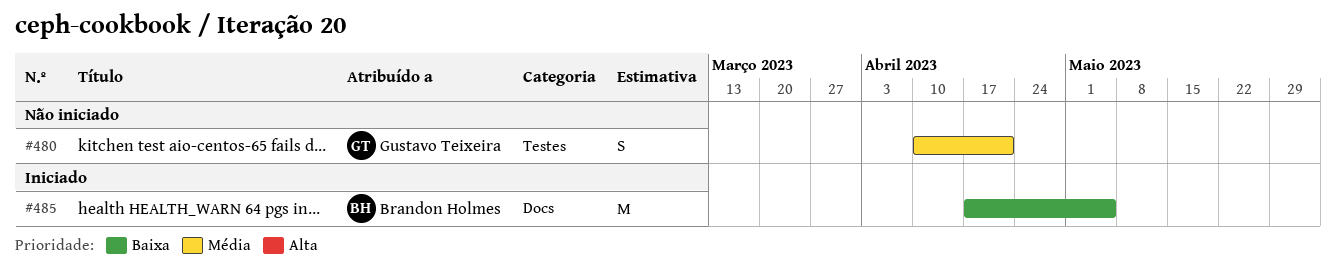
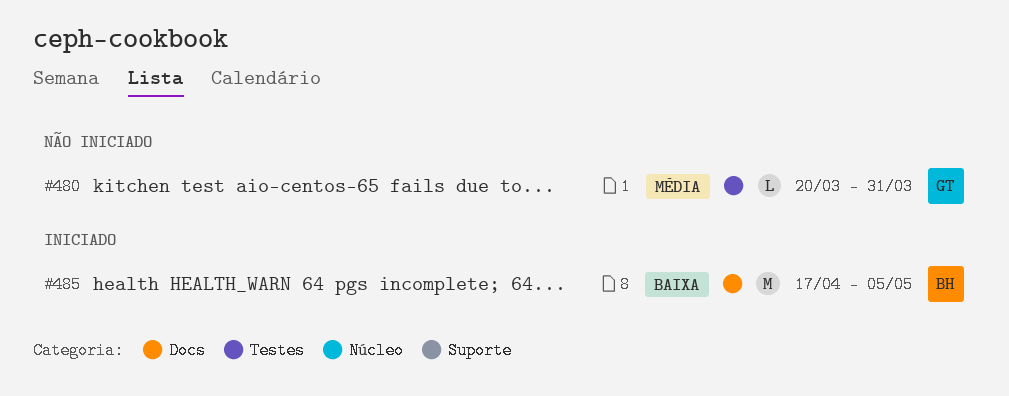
#480, estimate: S -> L
#480, start: Apr 10 -> Mar 20
#480, due: Apr 21 -> Mar 31

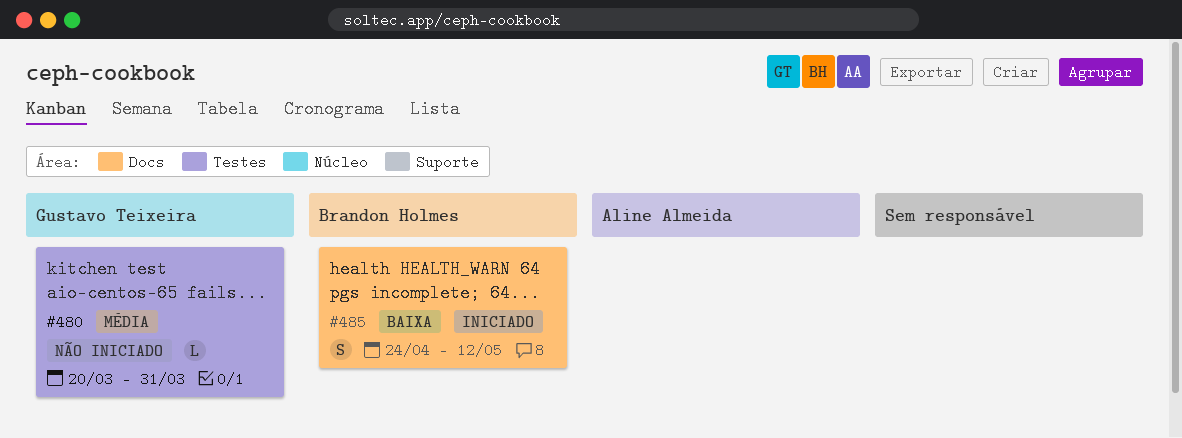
#485, estimate: M -> S
#485, start: Apr 17 -> Apr 24
#485, due: May 5 -> May 12

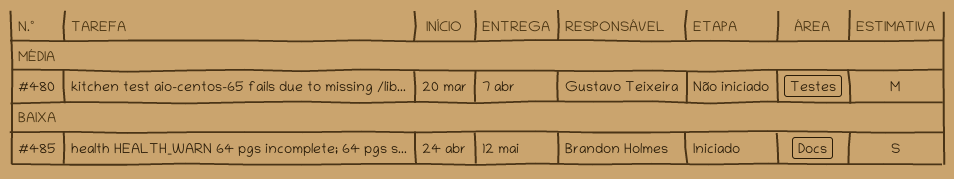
#480, estimate: L -> M
#480, due: Mar 31 -> Apr 7

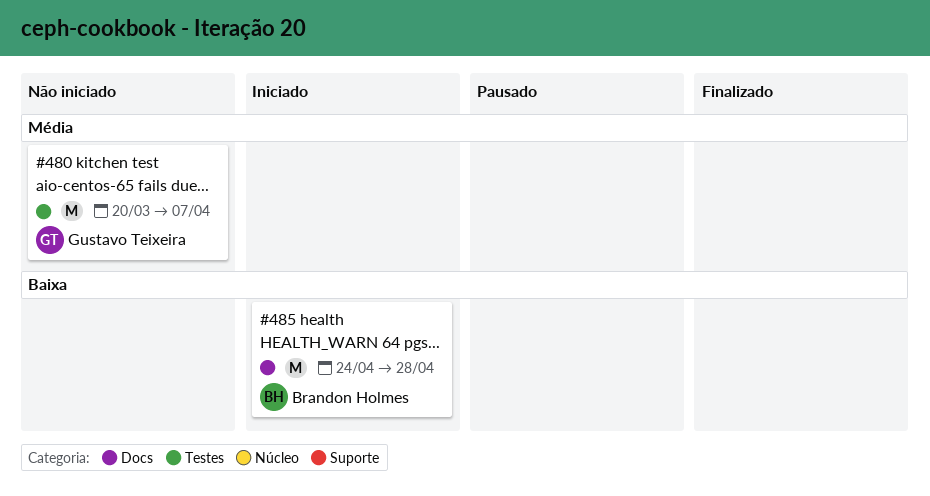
#485, estimate: S -> M
#485, due: May 12 -> Apr 28

